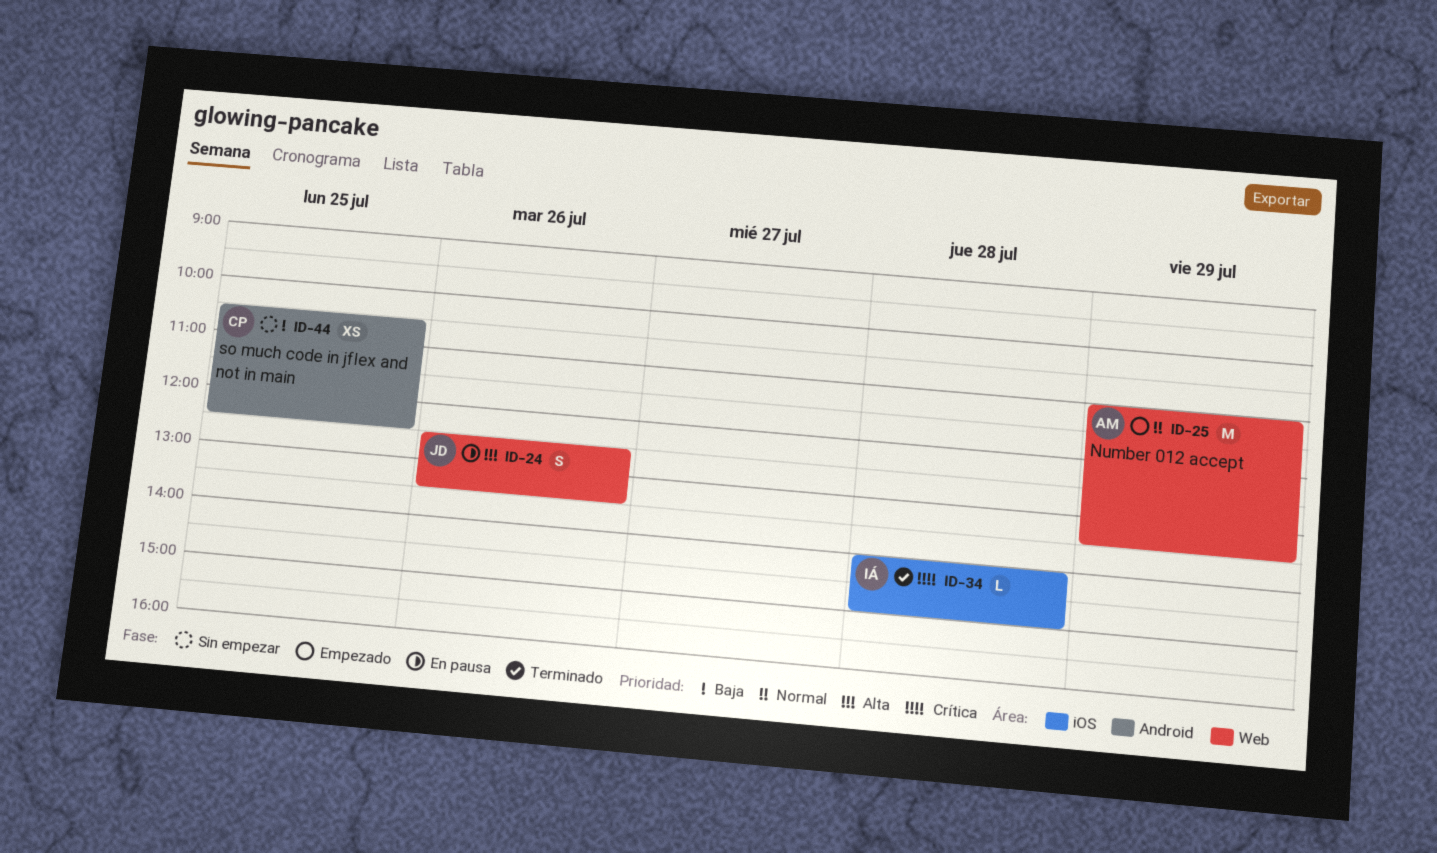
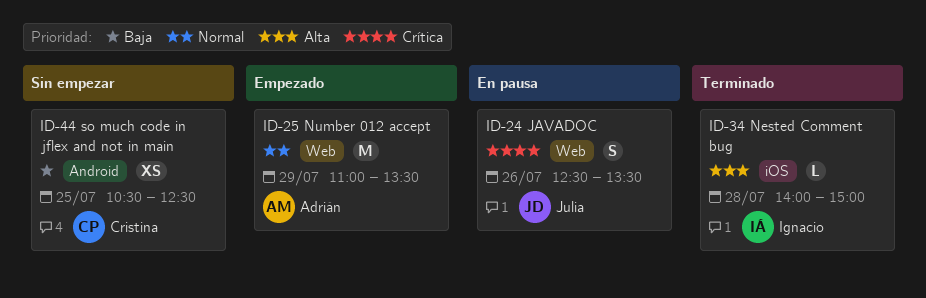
ID-24, priority: Alta -> Crítica
ID-34, priority: Crítica -> Alta

